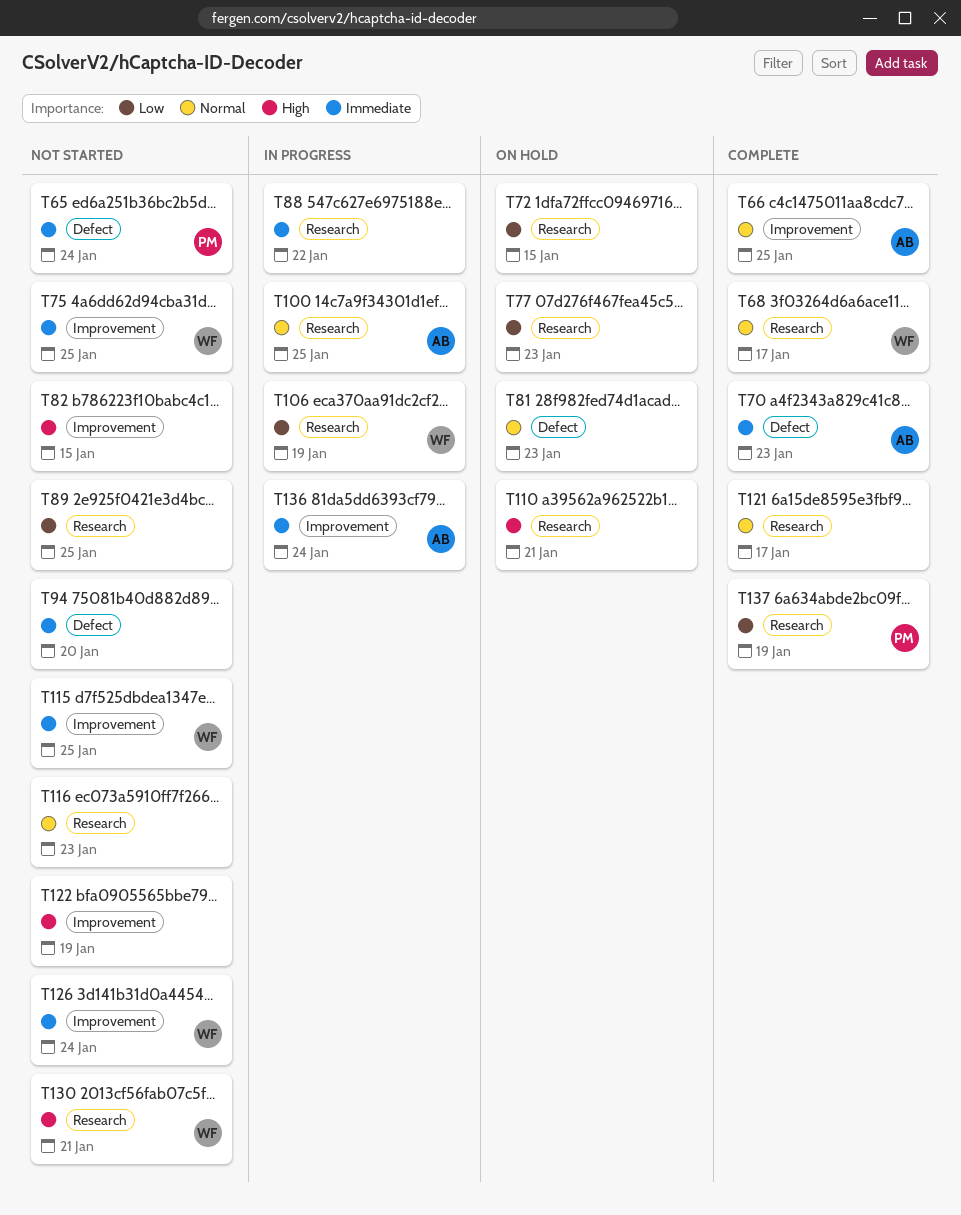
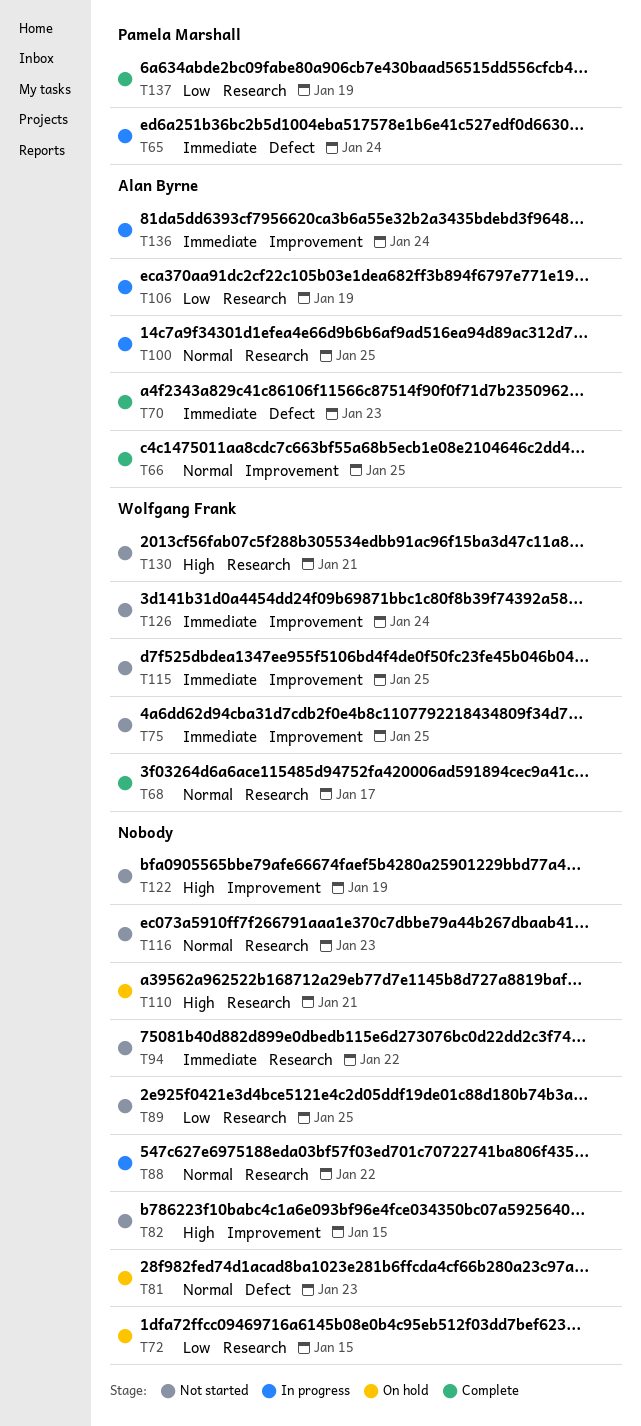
T65, status: Not started -> In progress
T77: present -> none
T88, priority: Immediate -> Normal
T94, label: Defect -> Research
T94, due: Jan 20 -> Jan 22
T106, owner: Wolfgang Frank -> Alan Byrne
T121: present -> none

